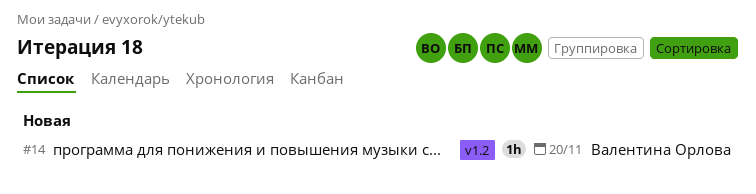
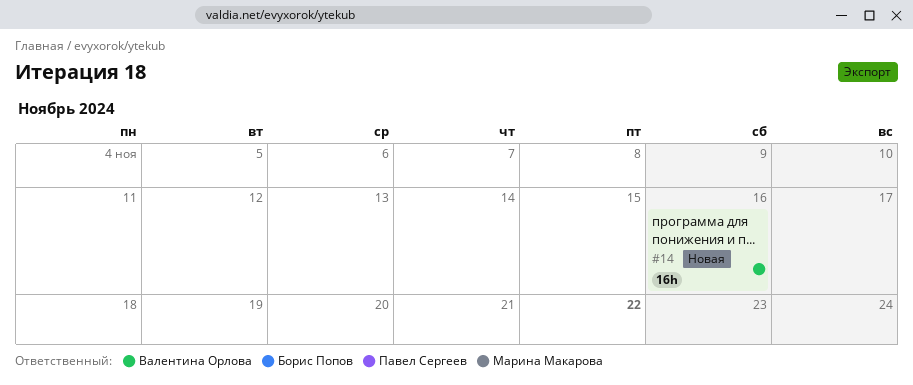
#14, estimate: 1h -> 16h
#14, due: Nov 20 -> Nov 16

